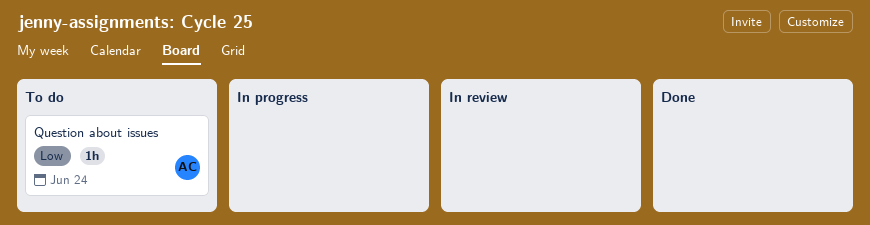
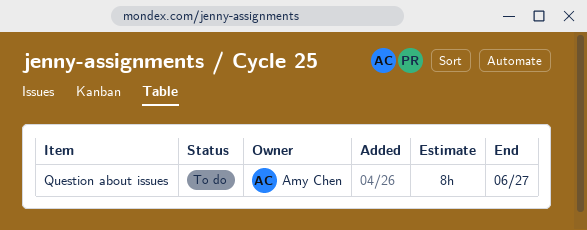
Question about issues, estimate: 1h -> 8h
Question about issues, due: Jun 24 -> Jun 27

